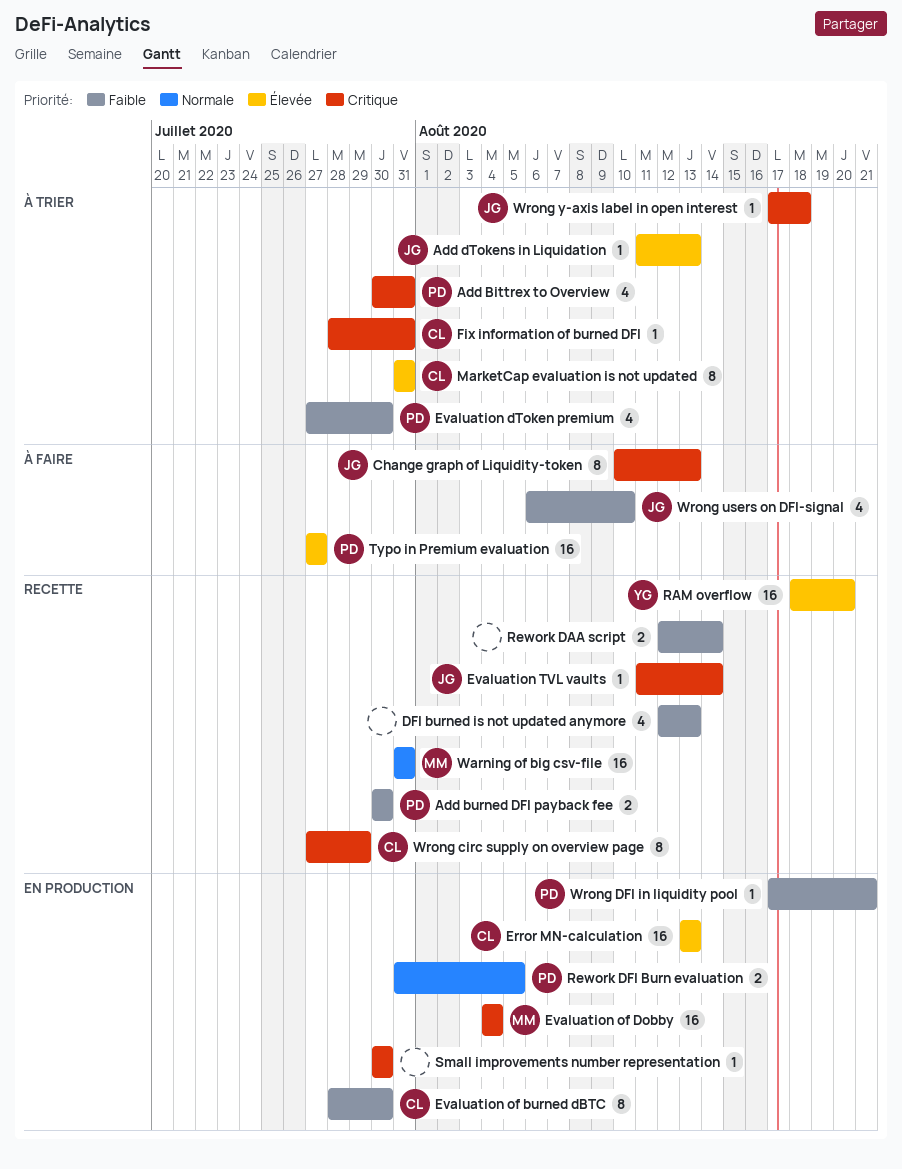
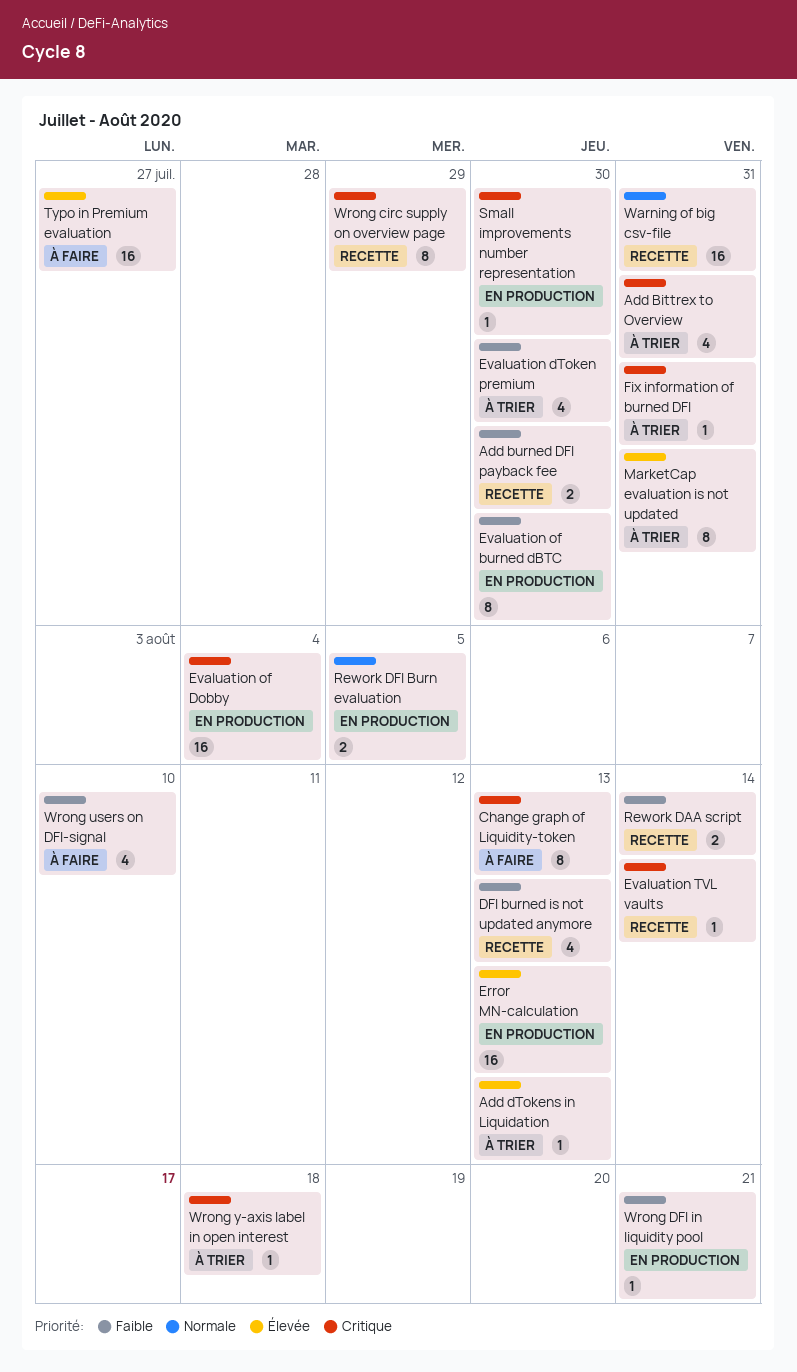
RAM overflow: present -> none

